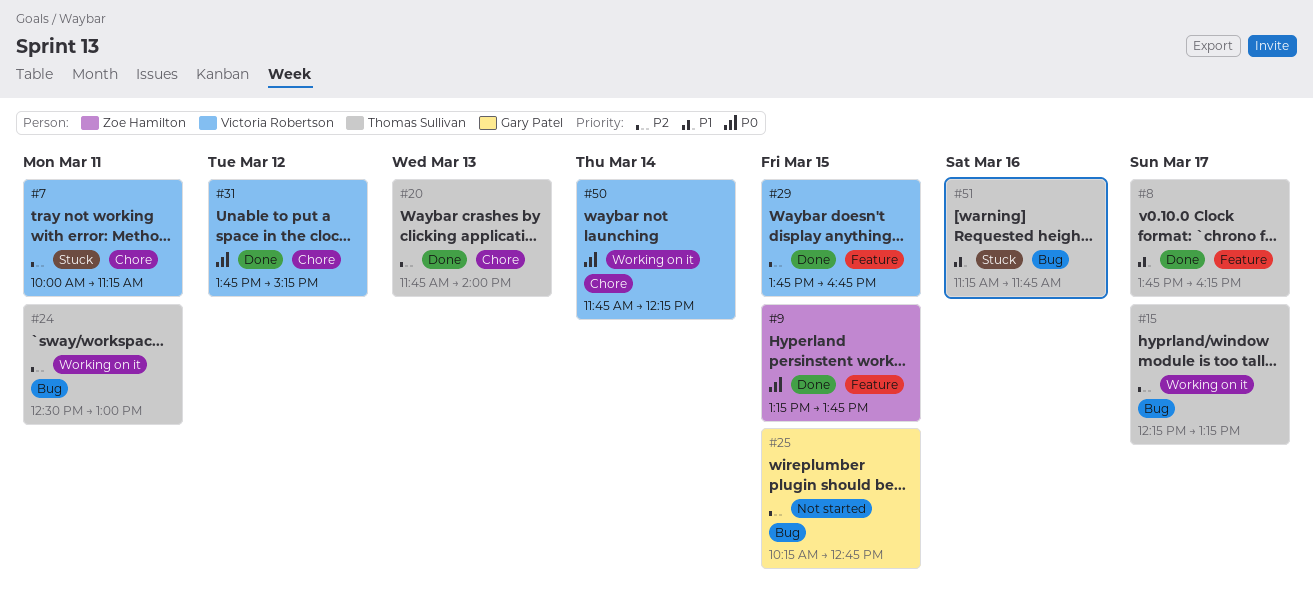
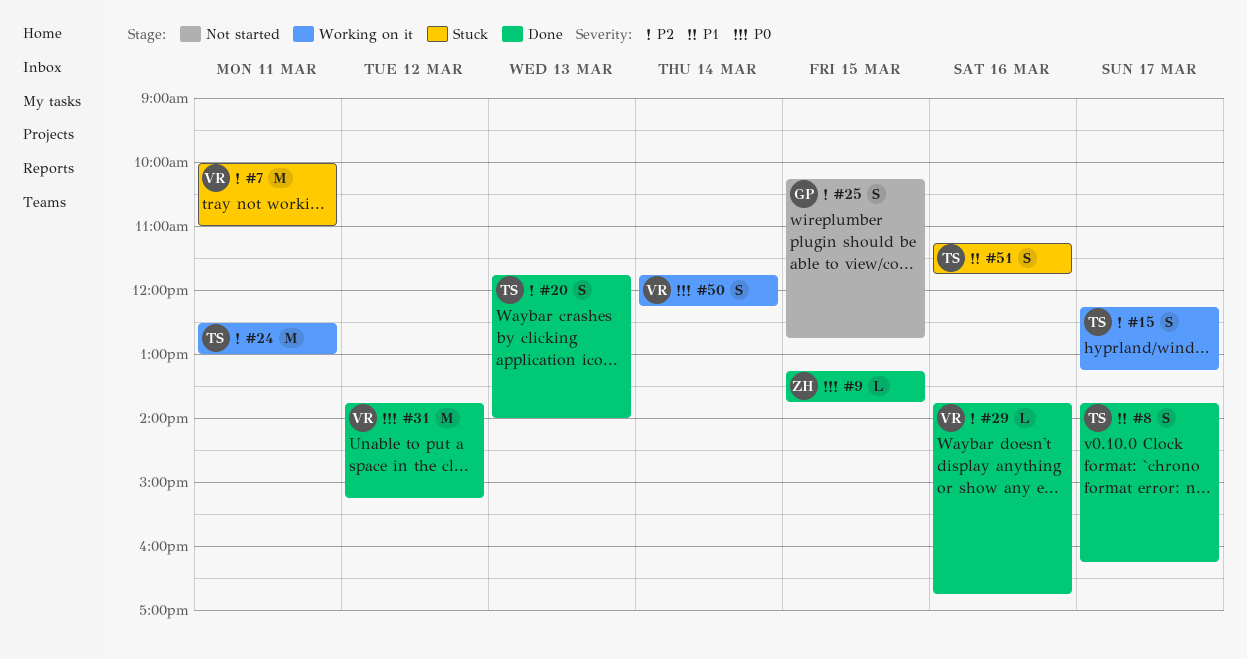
#7, ends: 11:15 -> 11:00
#29, day: Mar 15 -> Mar 16

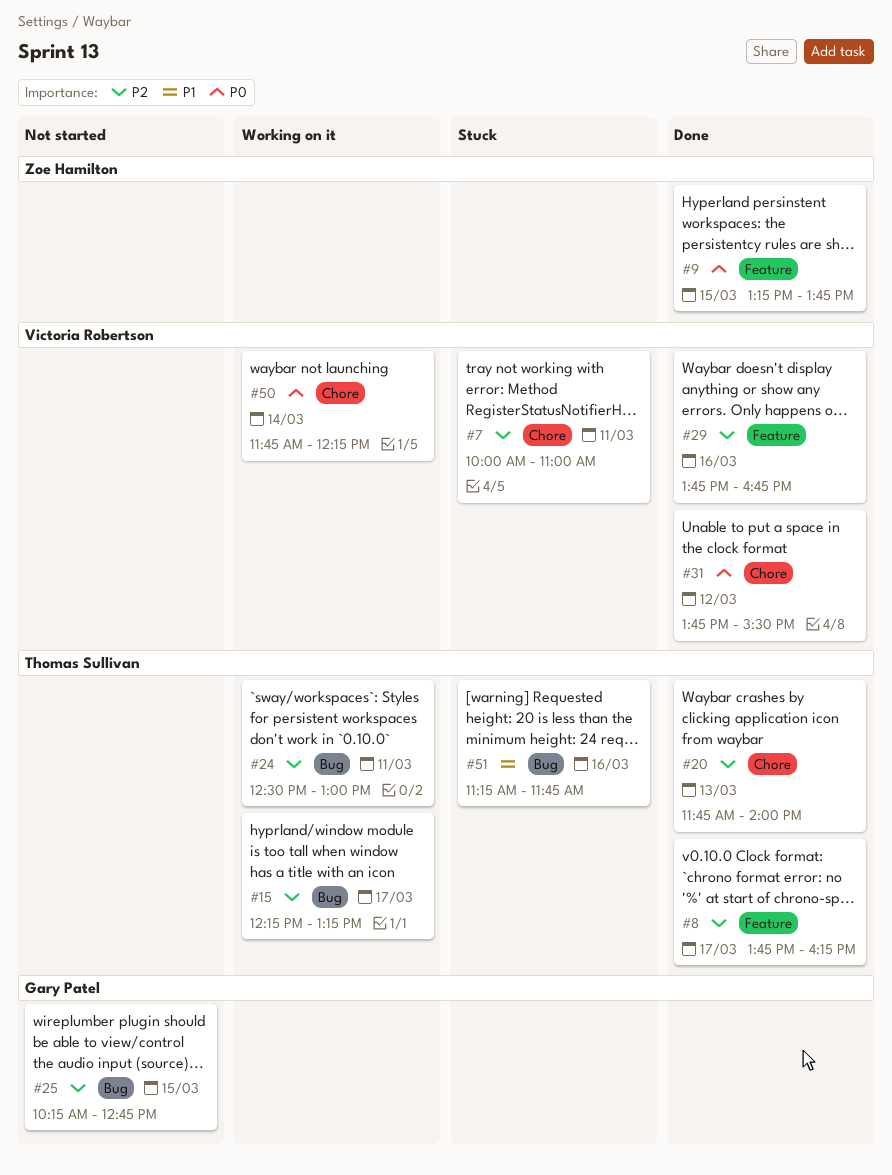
#8, priority: P1 -> P2
#31, ends: 15:15 -> 15:30

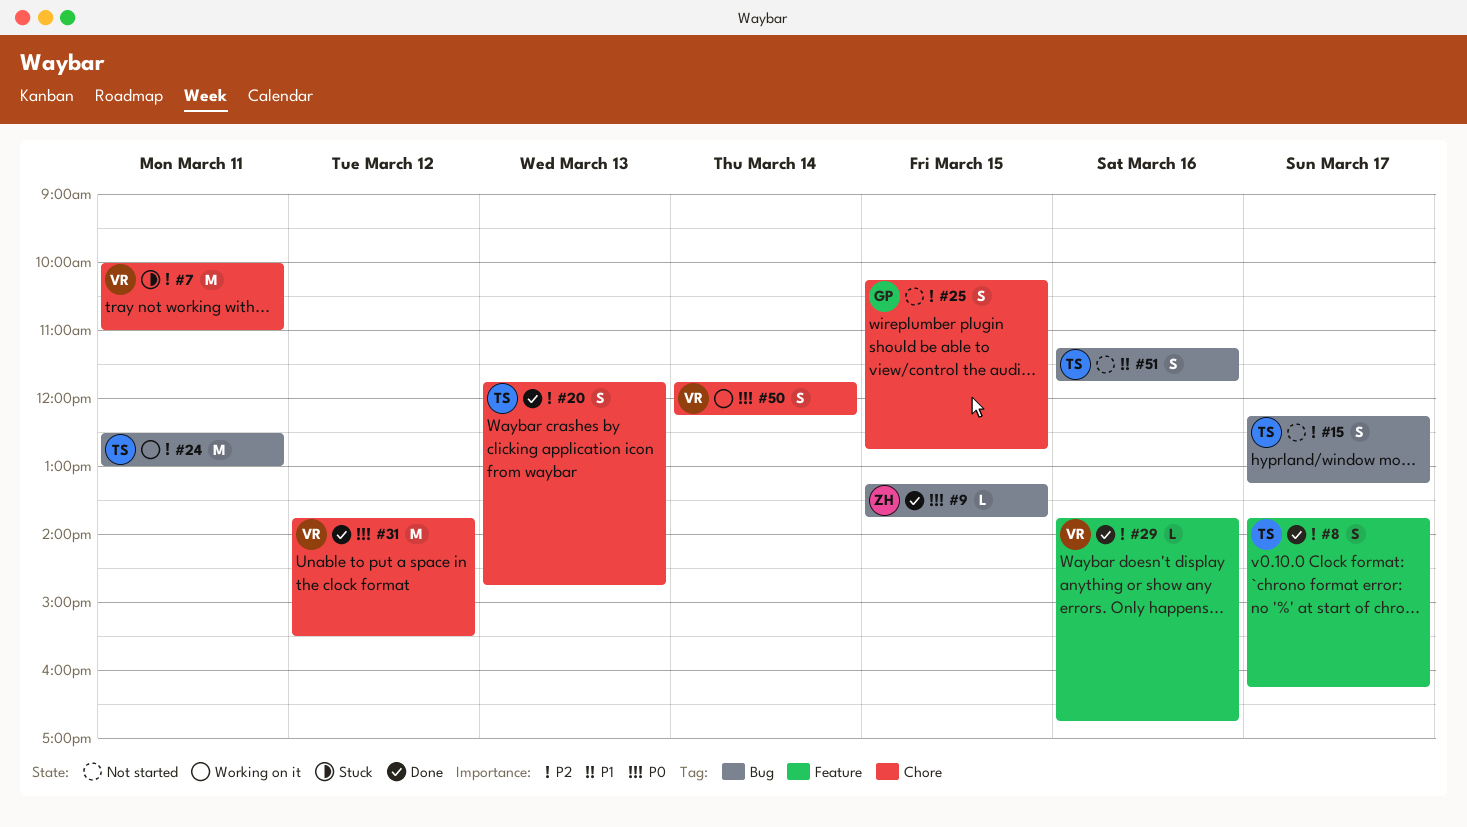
#9, label: Feature -> Bug
#15, status: Working on it -> Not started
#20, ends: 14:00 -> 14:45
#25, label: Bug -> Chore
#51, status: Stuck -> Not started

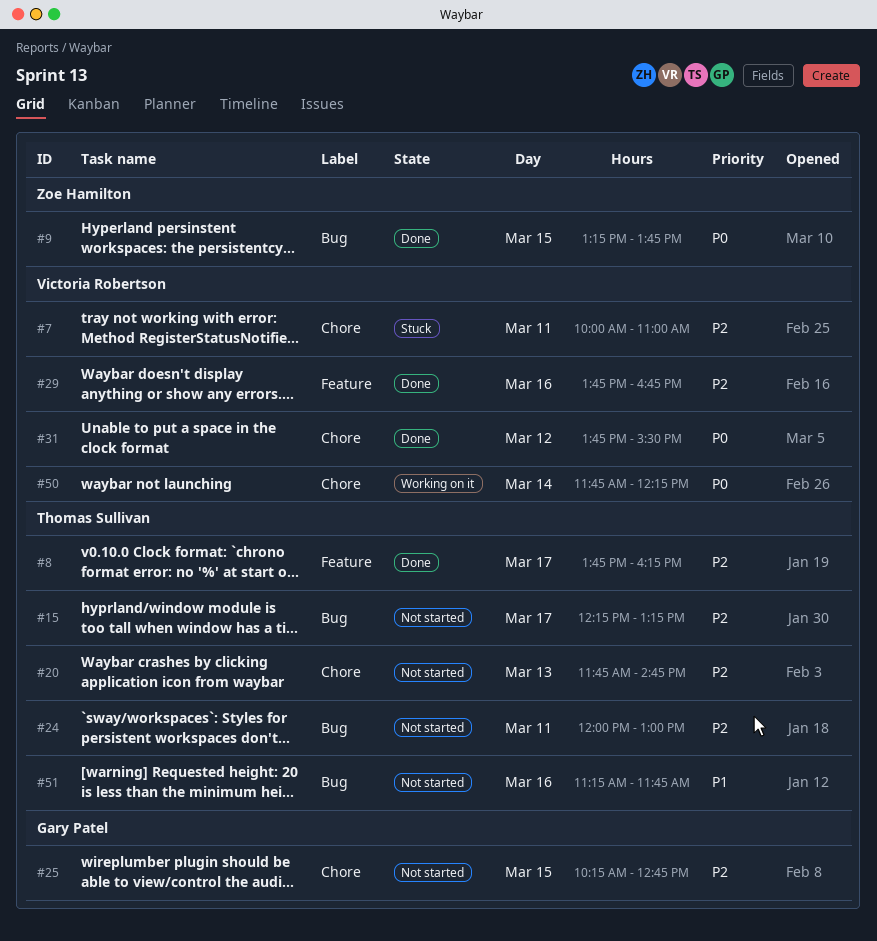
#20, status: Done -> Not started
#24, status: Working on it -> Not started
#24, begins: 12:30 -> 12:00

